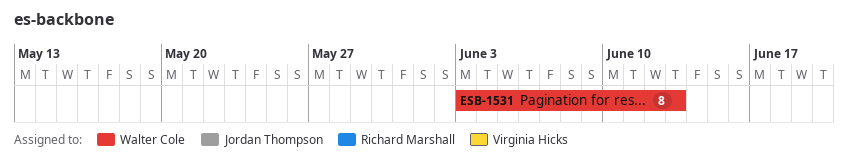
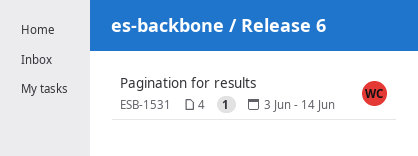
ESB-1531, estimate: 8 -> 1
ESB-1531, due: Jun 13 -> Jun 14

